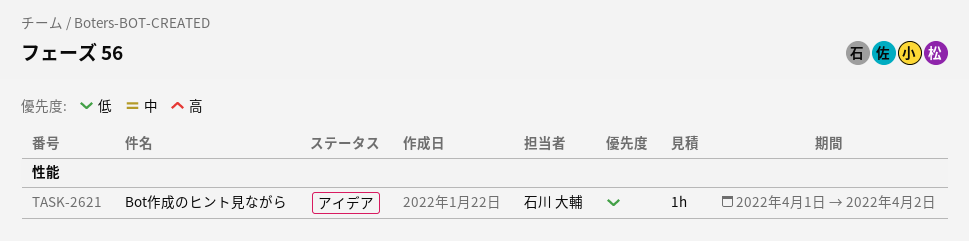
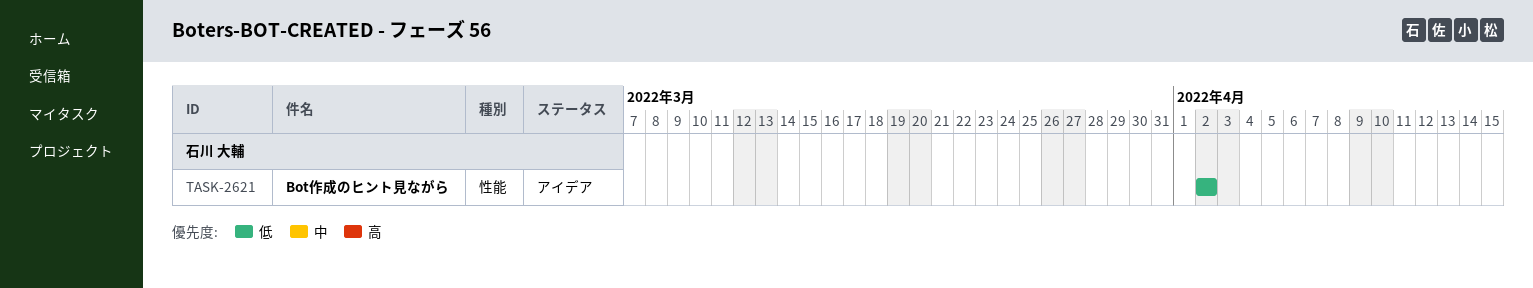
TASK-2621, start: Apr 1 -> Apr 2

